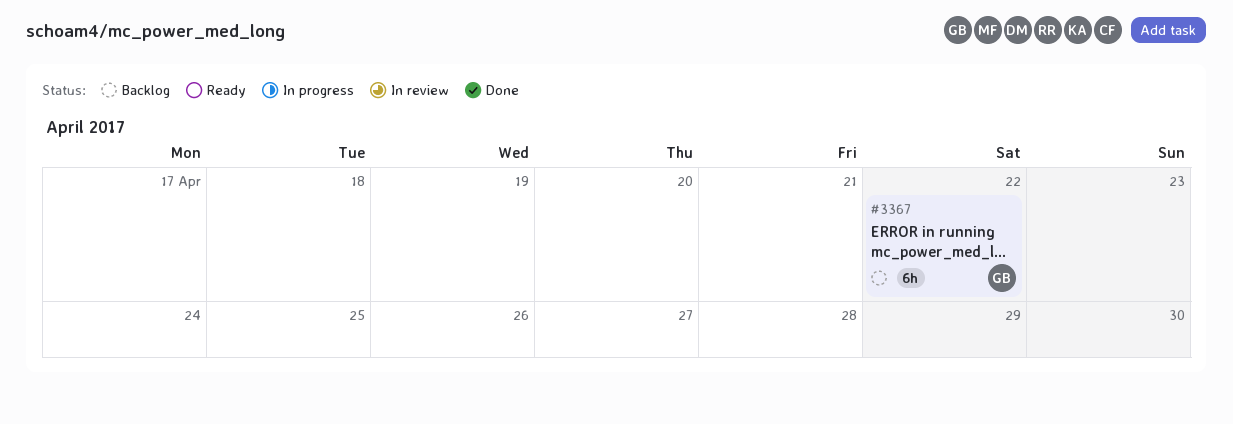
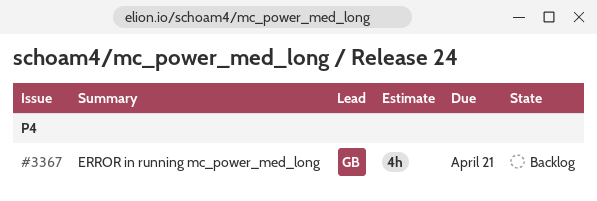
#3367, estimate: 6h -> 4h
#3367, due: Apr 22 -> Apr 21

